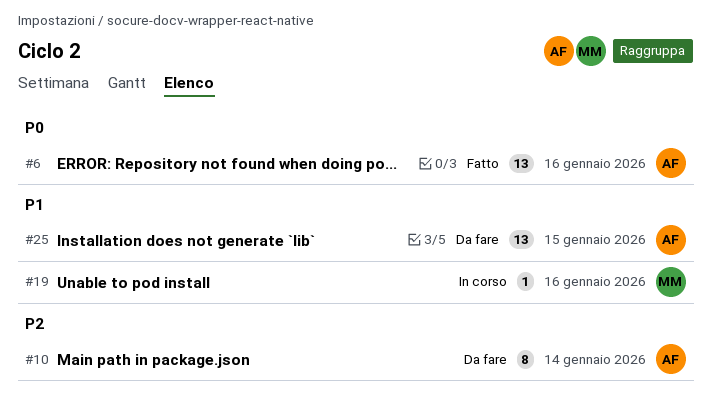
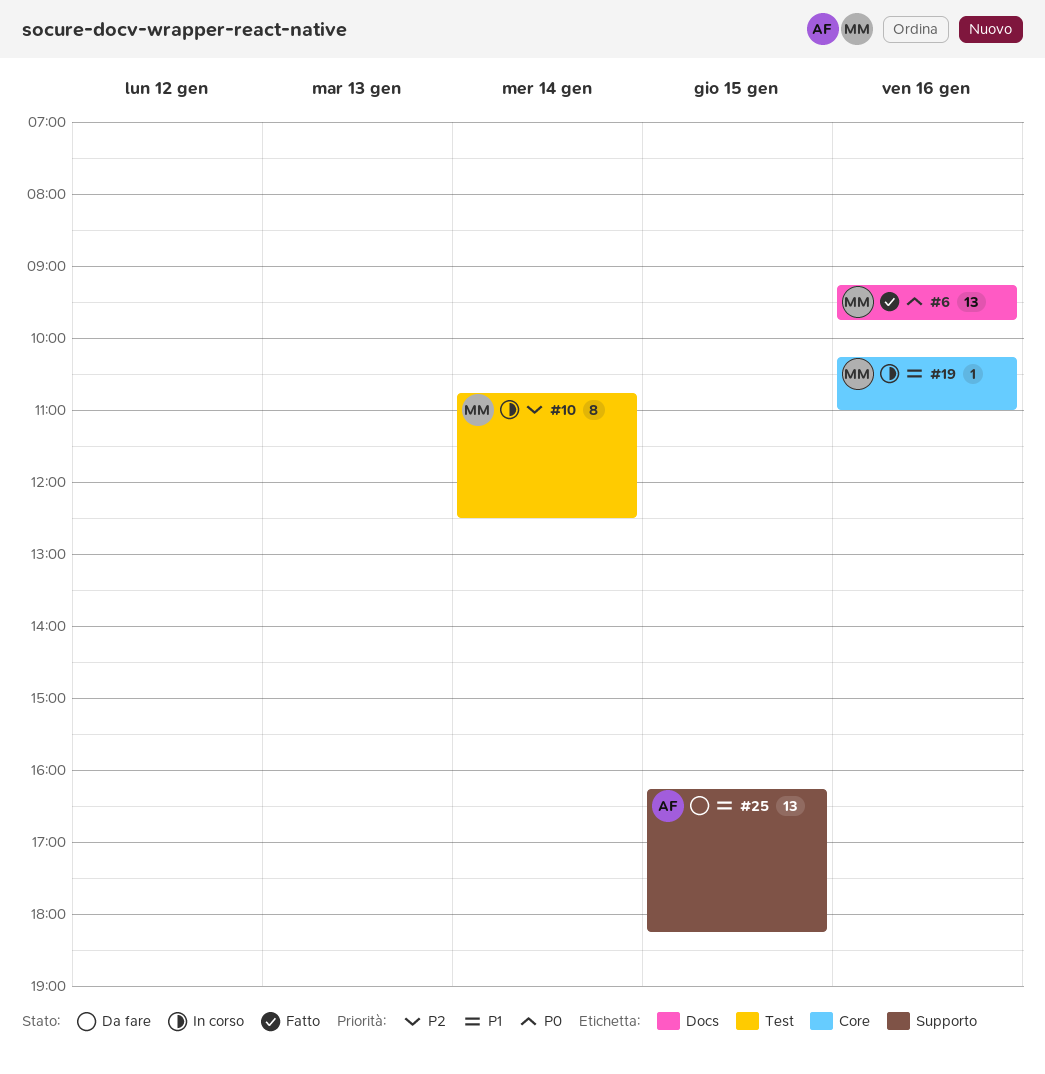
#6, owner: AF -> MM
#10, status: Da fare -> In corso
#10, owner: AF -> MM

